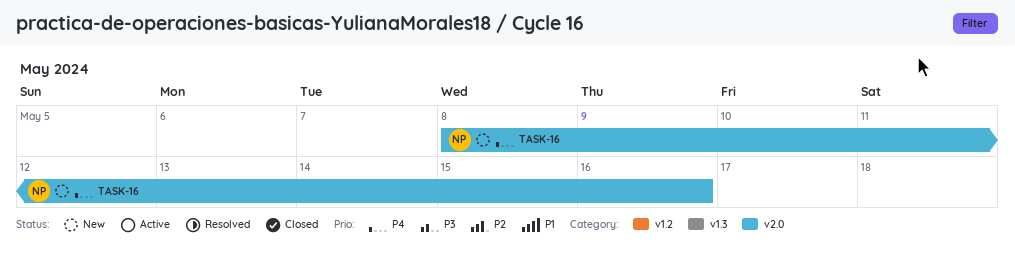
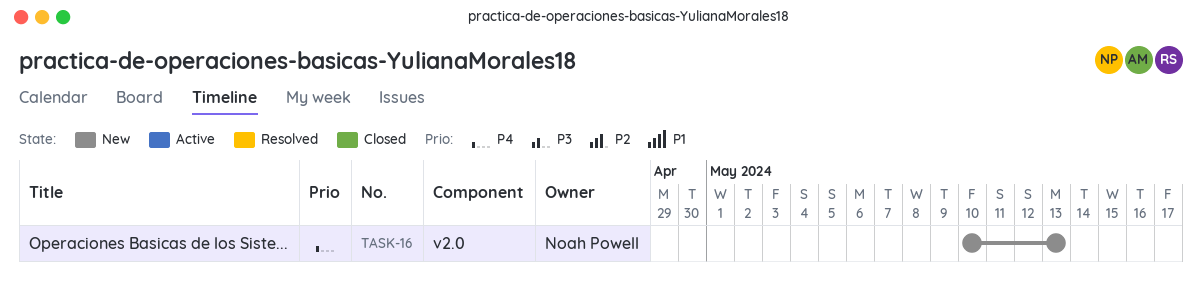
TASK-16, start: May 8 -> May 10
TASK-16, due: May 16 -> May 13

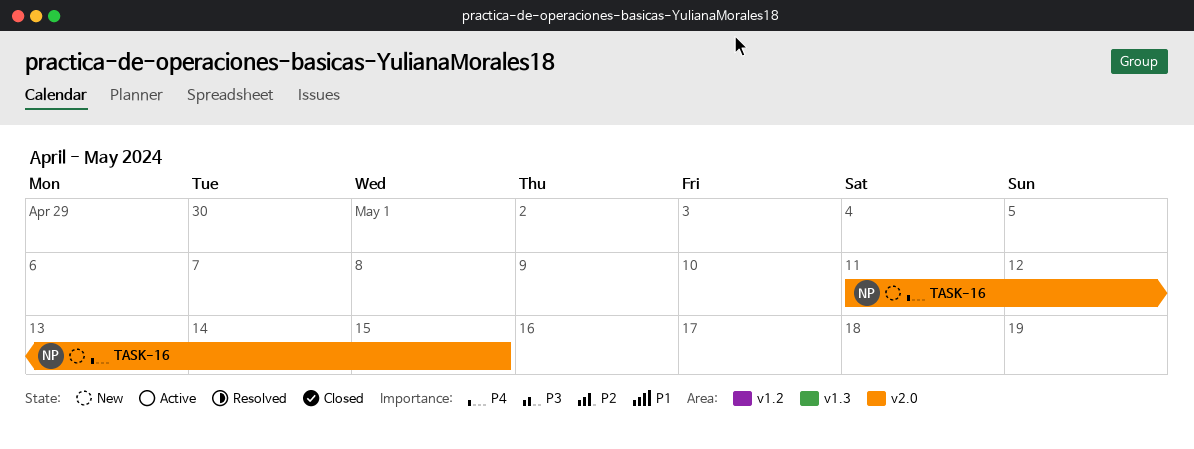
TASK-16, start: May 10 -> May 11
TASK-16, due: May 13 -> May 15

